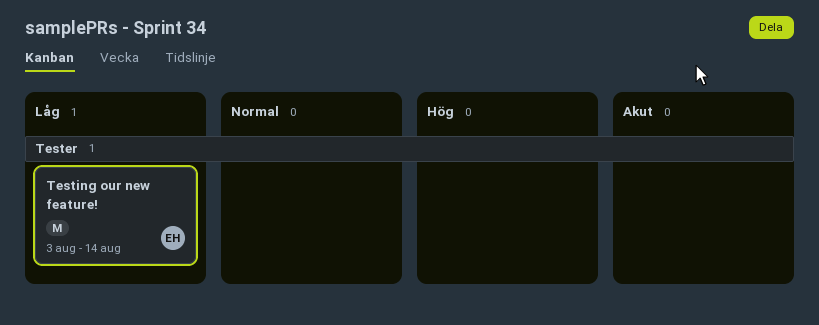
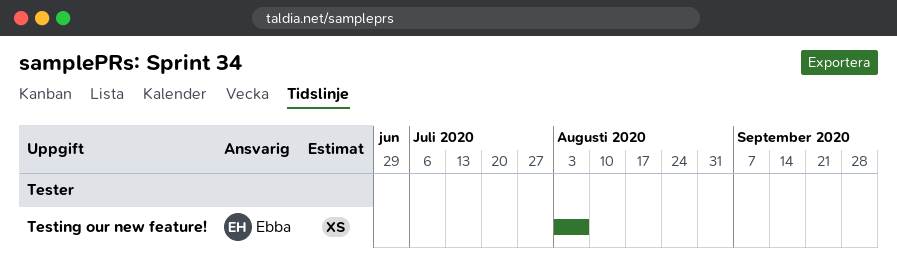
Testing our new feature!, estimate: M -> XS
Testing our new feature!, due: Aug 14 -> Aug 7

